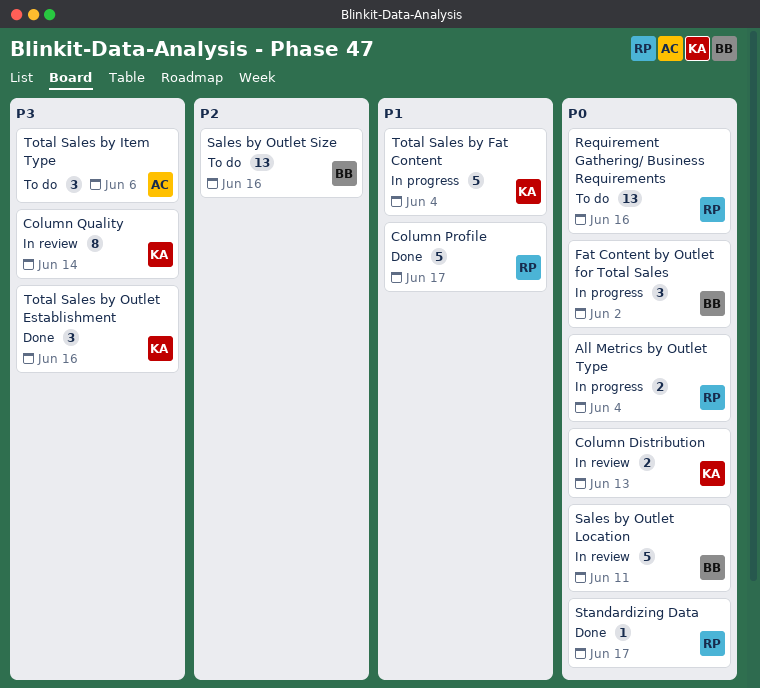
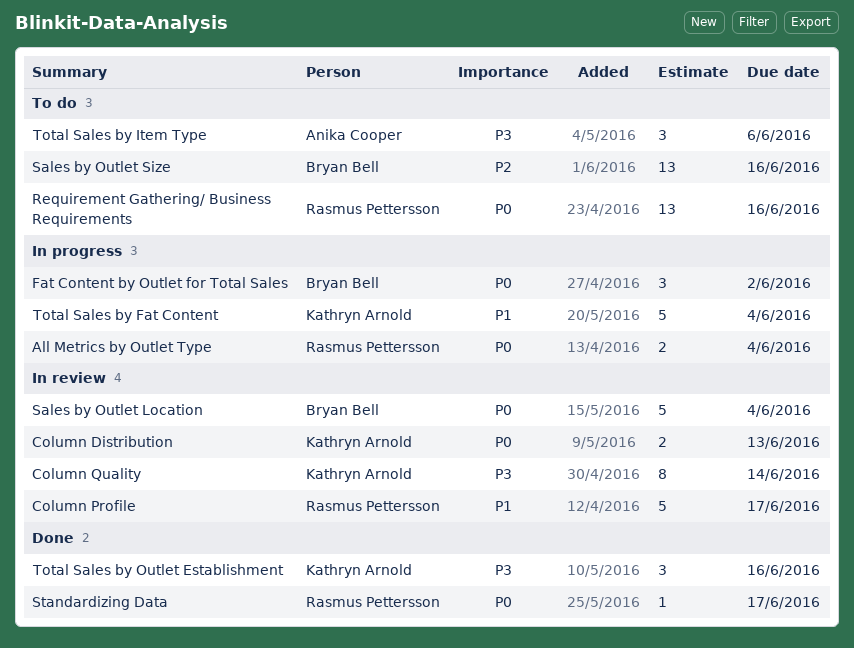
Column Profile, status: Done -> In review
Sales by Outlet Location, due: Jun 11 -> Jun 4

